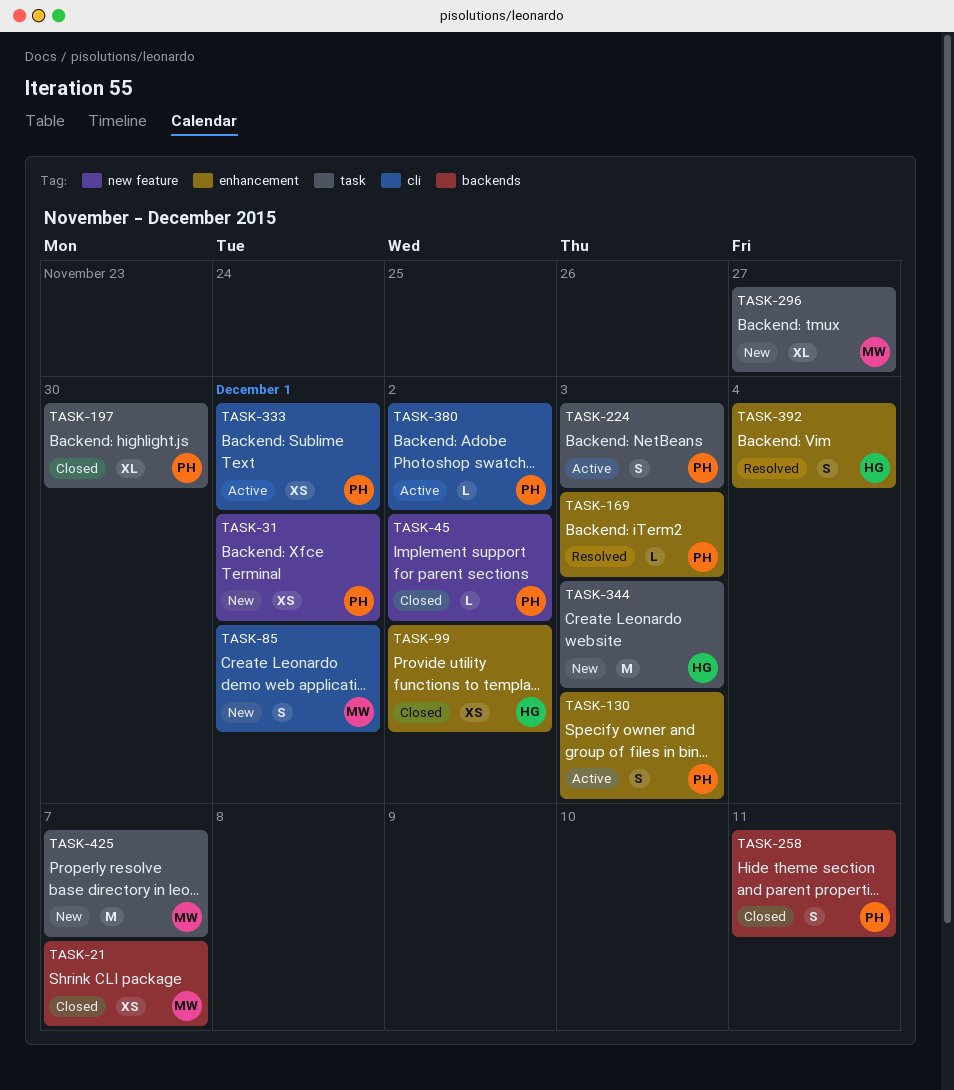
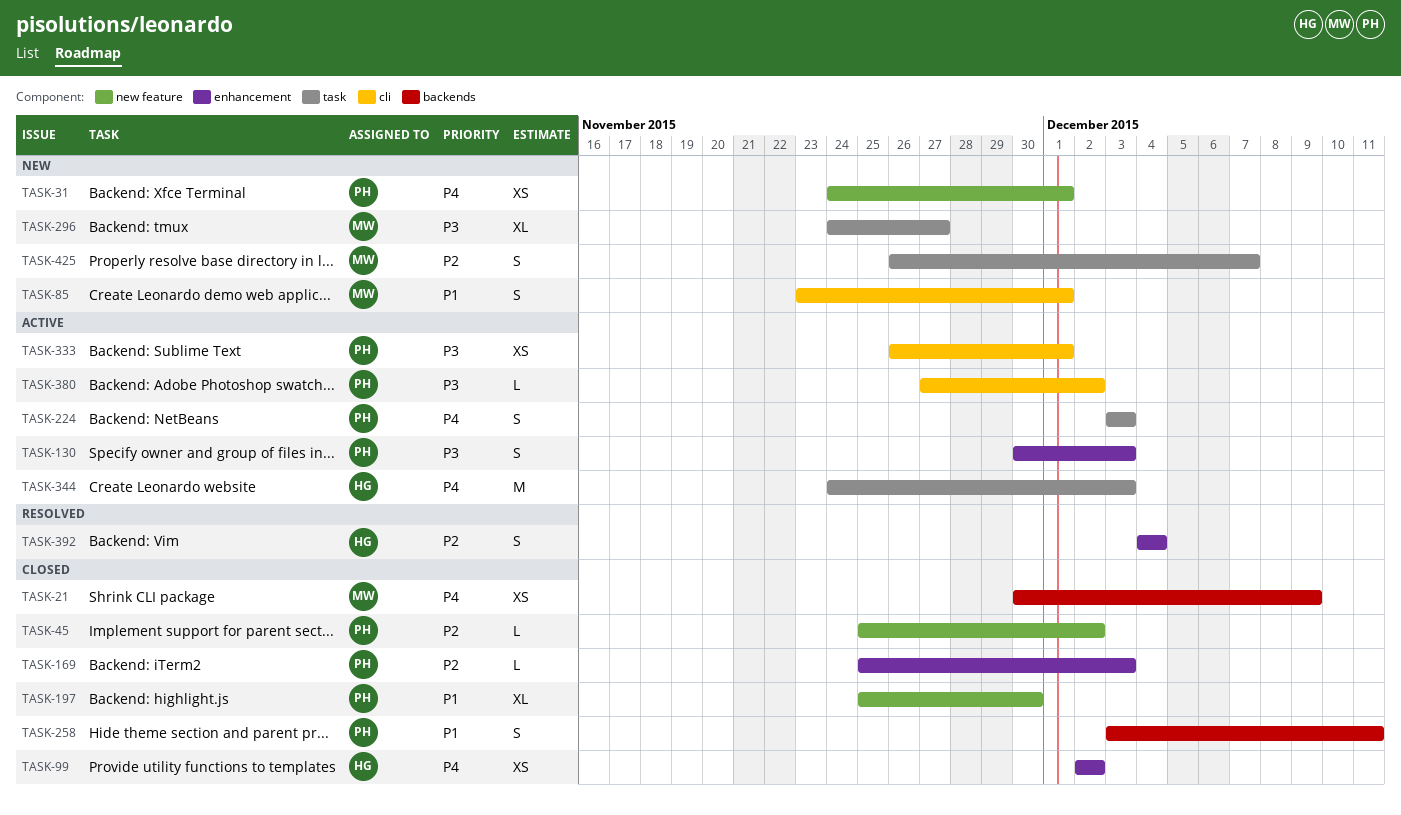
TASK-21, due: Dec 7 -> Dec 9
TASK-169, status: Resolved -> Closed
TASK-197, label: task -> new feature
TASK-344, status: New -> Active
TASK-425, estimate: M -> S

